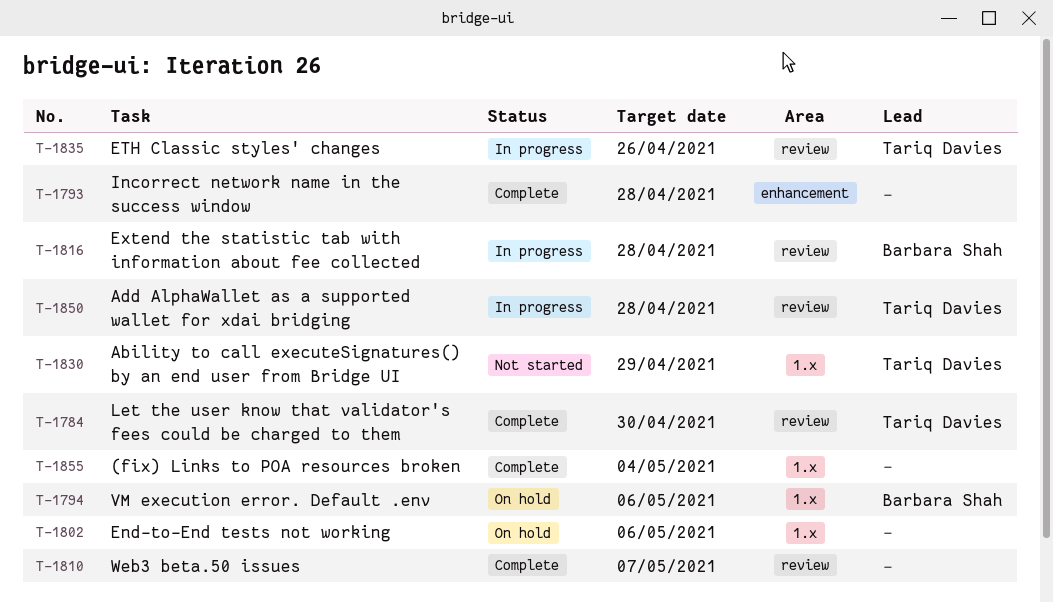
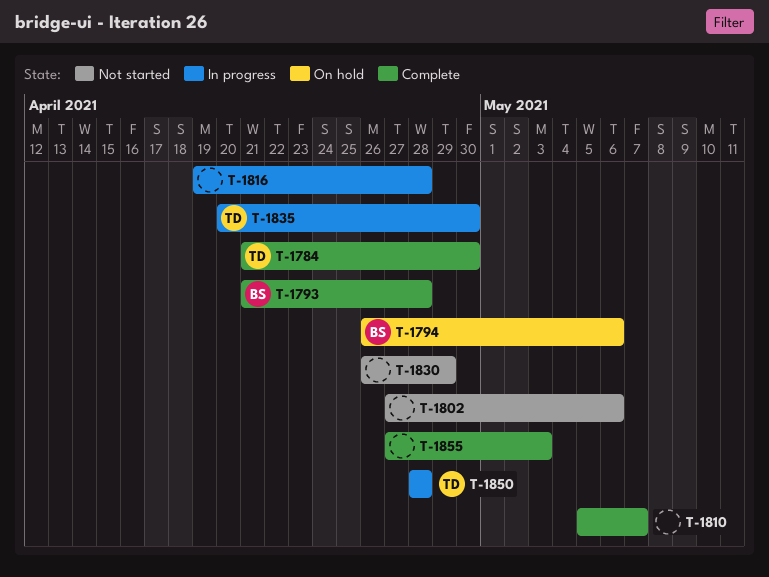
T-1793, owner: none -> Barbara Shah
T-1802, status: On hold -> Not started
T-1816, owner: Barbara Shah -> none
T-1830, owner: Tariq Davies -> none
T-1835, due: Apr 26 -> Apr 30
T-1855, due: May 4 -> May 3

